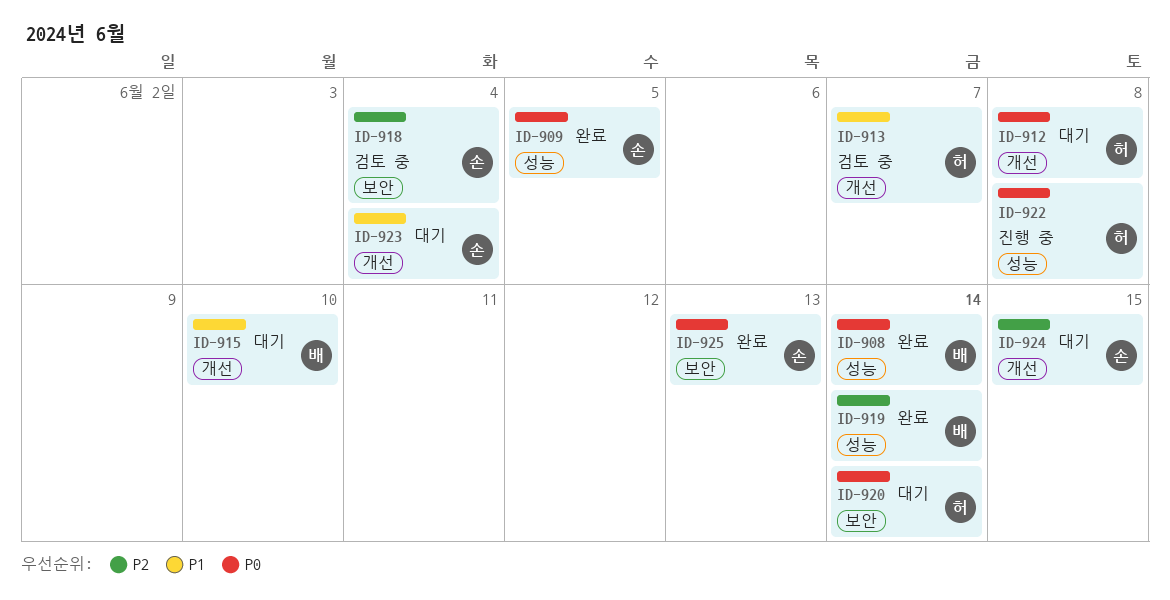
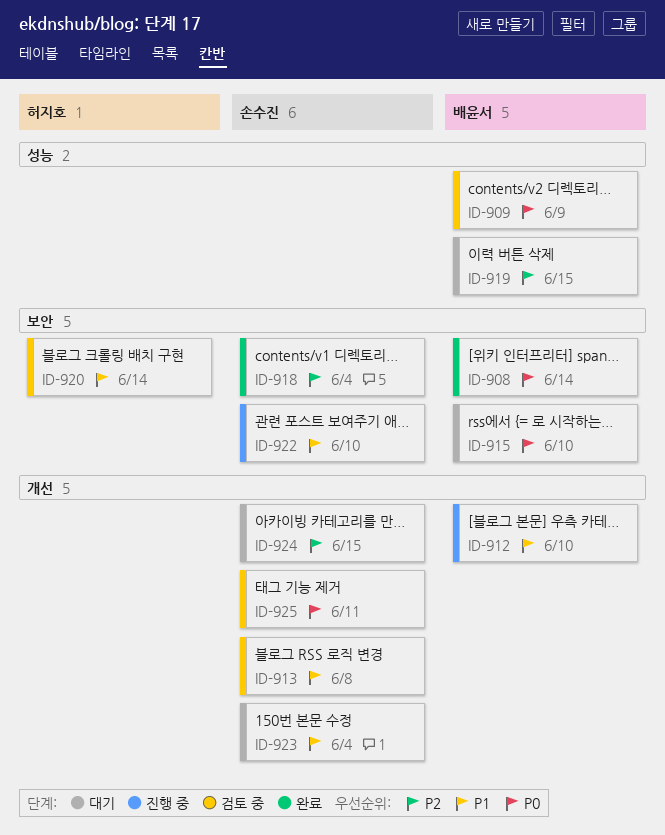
ID-908, label: 성능 -> 보안
ID-909, status: 완료 -> 검토 중
ID-909, owner: 손수진 -> 배윤서
ID-909, due: Jun 5 -> Jun 9
ID-912, status: 대기 -> 진행 중
ID-912, owner: 허지호 -> 배윤서
ID-912, priority: P0 -> P1
ID-912, due: Jun 8 -> Jun 10
ID-913, owner: 허지호 -> 손수진
ID-913, due: Jun 7 -> Jun 8
ID-915, priority: P1 -> P0
ID-915, label: 개선 -> 보안
ID-918, status: 검토 중 -> 완료
ID-919, status: 완료 -> 대기
ID-919, due: Jun 14 -> Jun 15
ID-920, status: 대기 -> 검토 중
ID-920, priority: P0 -> P1
ID-922, owner: 허지호 -> 손수진
ID-922, priority: P0 -> P1
ID-922, label: 성능 -> 보안
ID-922, due: Jun 8 -> Jun 10
ID-925, status: 완료 -> 검토 중
ID-925, label: 보안 -> 개선
ID-925, due: Jun 13 -> Jun 11

